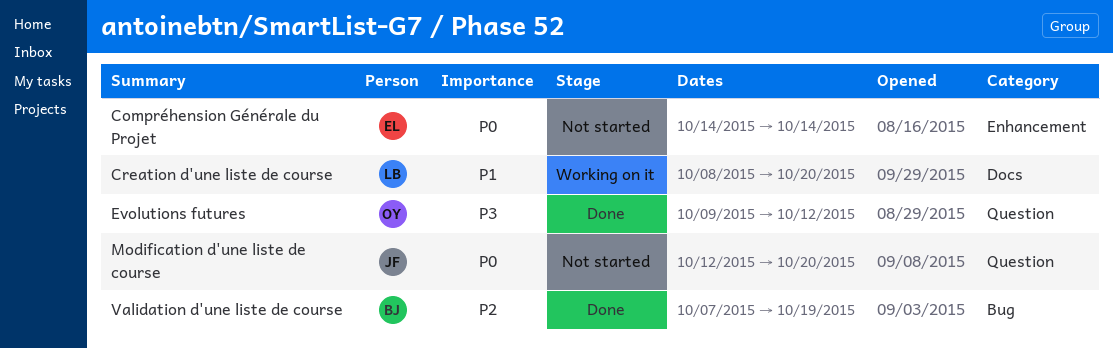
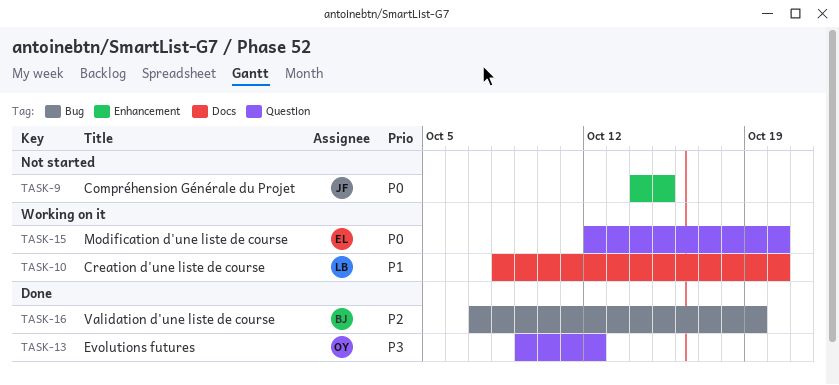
Compréhension Générale du Projet, owner: EL -> JF
Compréhension Générale du Projet, due: Oct 14 -> Oct 15
Modification d'une liste de course, status: Not started -> Working on it
Modification d'une liste de course, owner: JF -> EL

